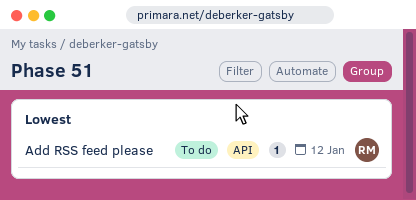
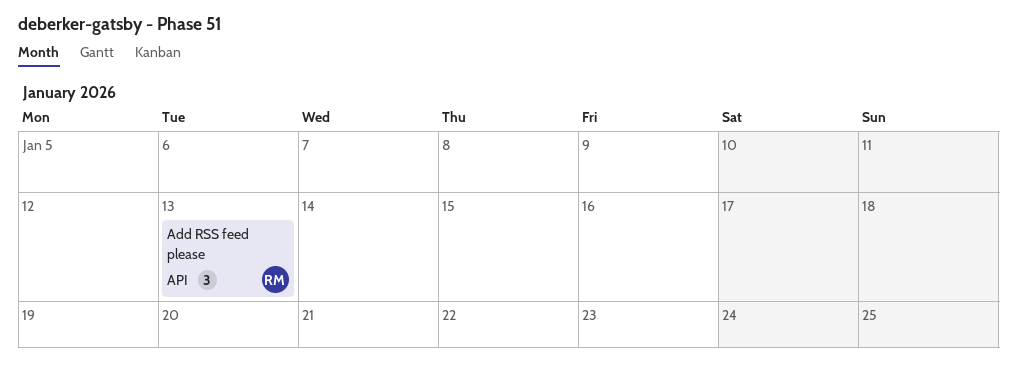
Add RSS feed please, estimate: 1 -> 3
Add RSS feed please, due: Jan 12 -> Jan 13

